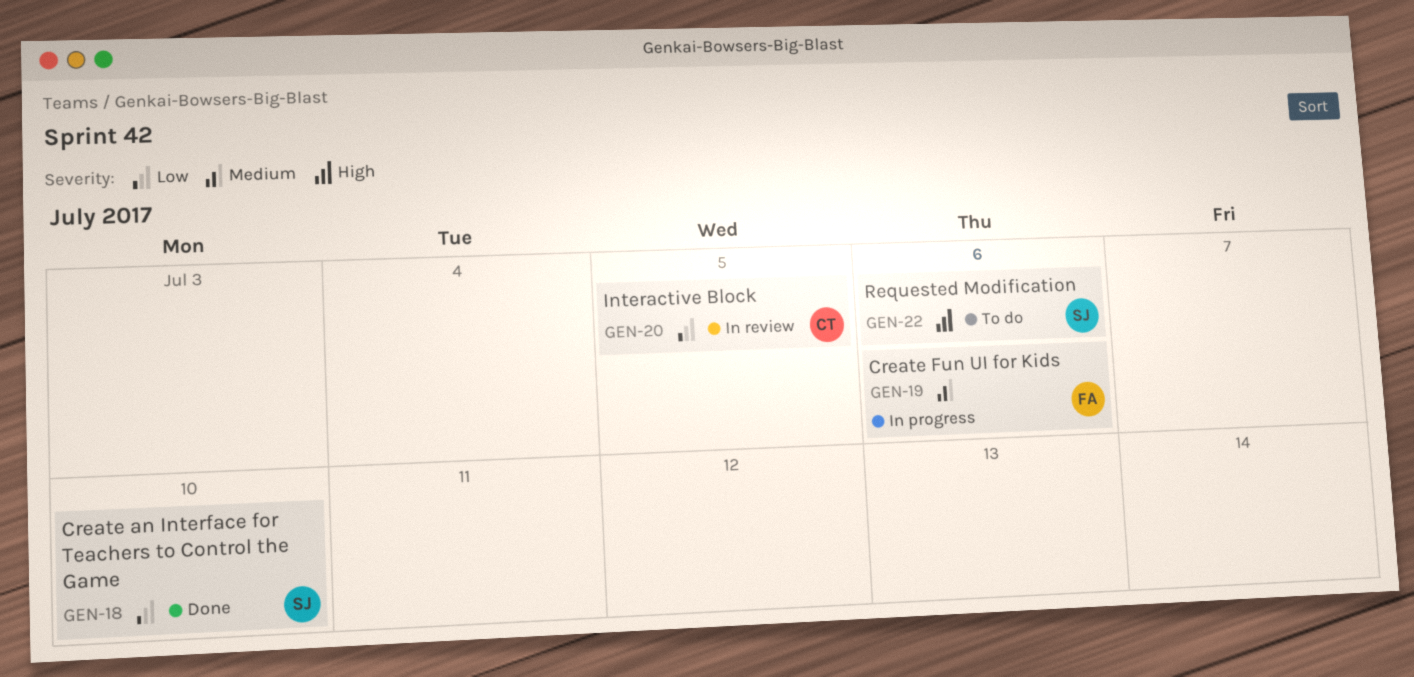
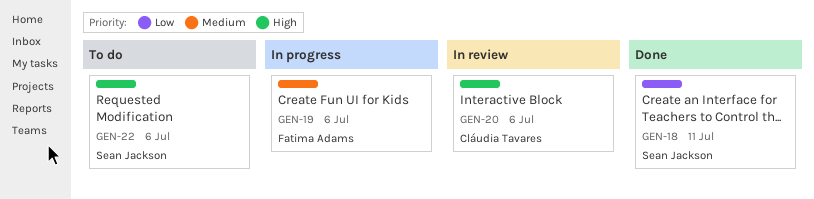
GEN-18, due: Jul 10 -> Jul 11
GEN-20, priority: Low -> High
GEN-20, due: Jul 5 -> Jul 6

